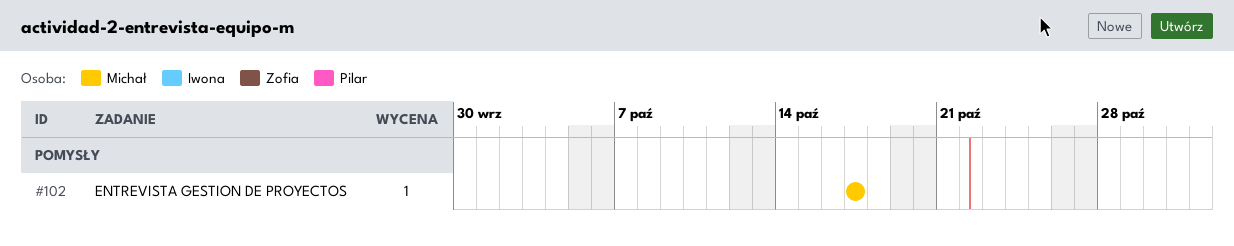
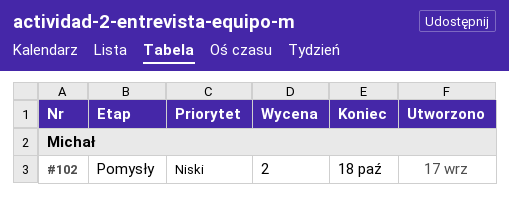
#102, estimate: 1 -> 2
#102, due: Oct 17 -> Oct 18

